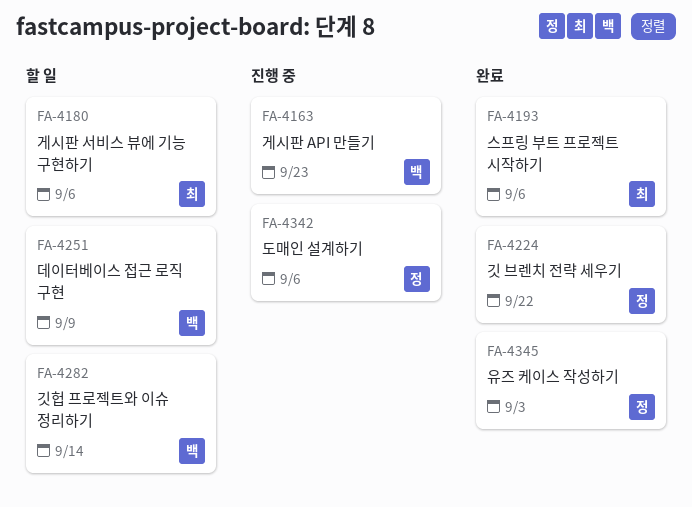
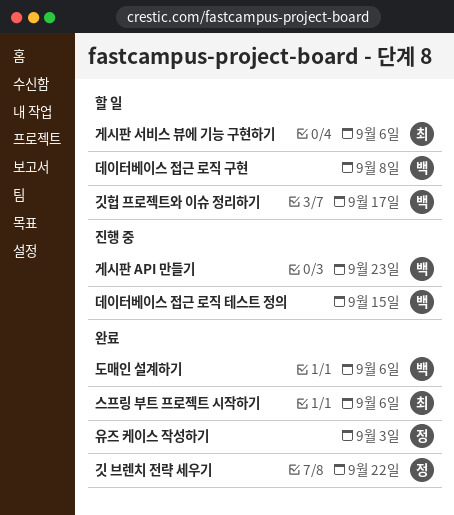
깃헙 프로젝트와 이슈 정리하기, due: Sep 14 -> Sep 17
데이터베이스 접근 로직 구현, due: Sep 9 -> Sep 8
데이터베이스 접근 로직 테스트 정의: none -> present
도매인 설계하기, status: 진행 중 -> 완료
도매인 설계하기, owner: 정 -> 백

